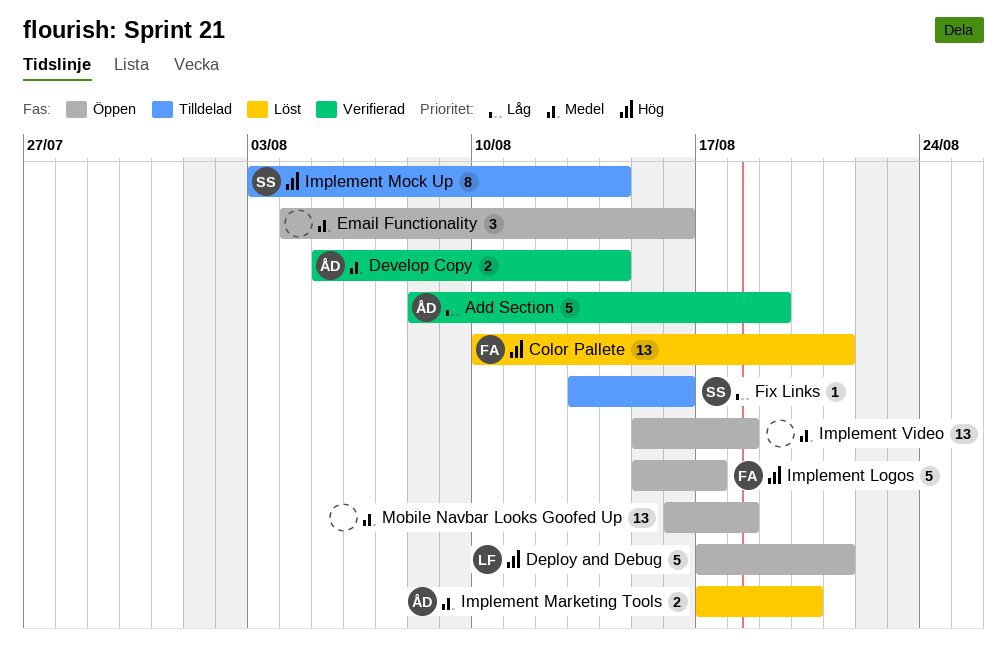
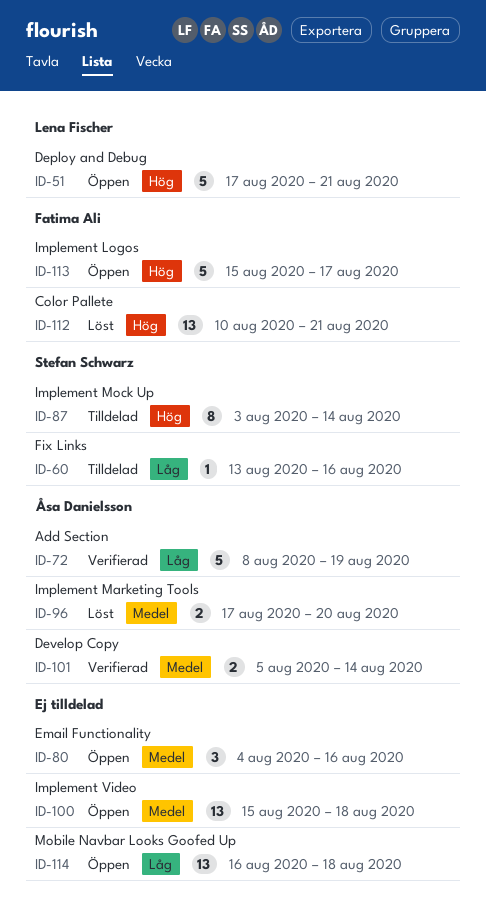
Mobile Navbar Looks Goofed Up, priority: Medel -> Låg

